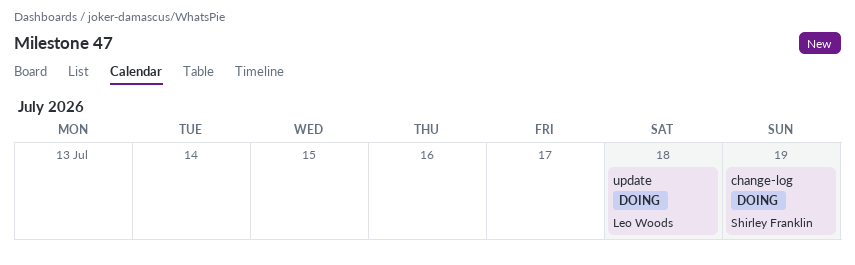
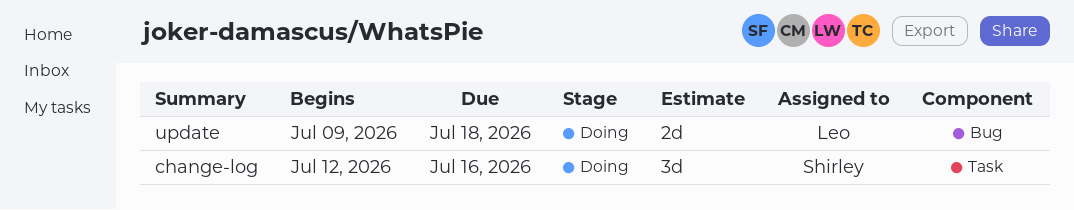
change-log, due: Jul 19 -> Jul 16

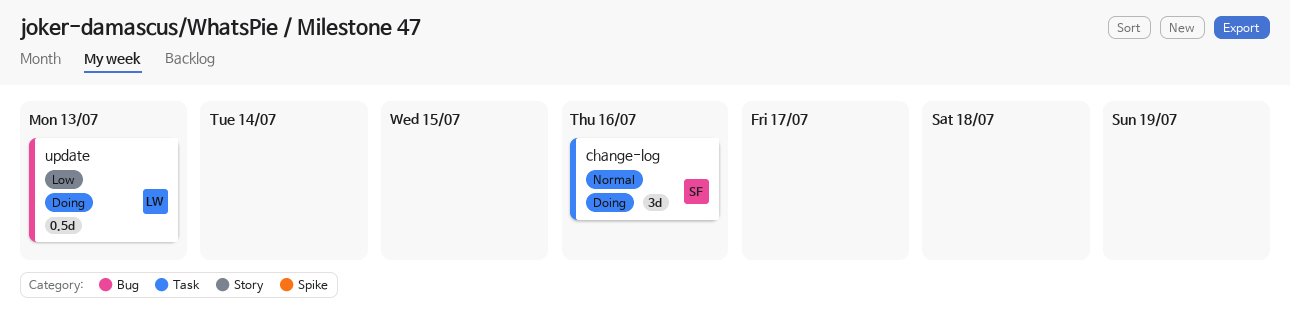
update, estimate: 2d -> 0.5d
update, due: Jul 18 -> Jul 13

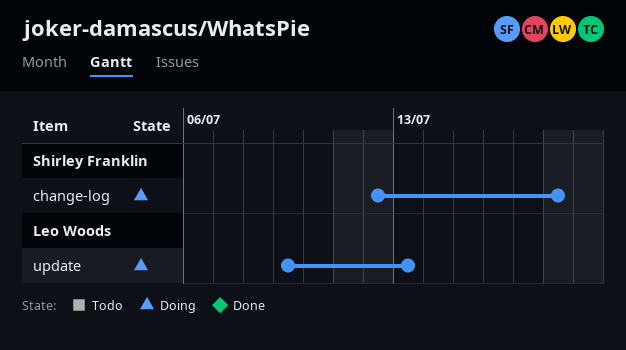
change-log, due: Jul 16 -> Jul 18

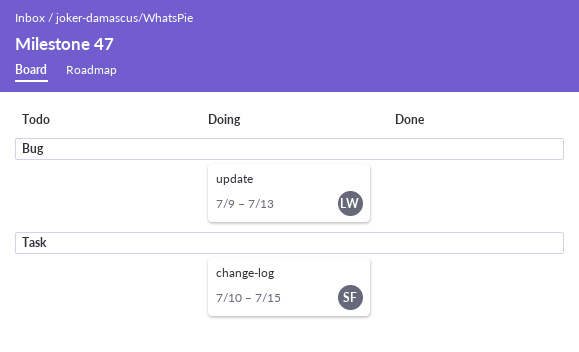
change-log, start: Jul 12 -> Jul 10
change-log, due: Jul 18 -> Jul 15

